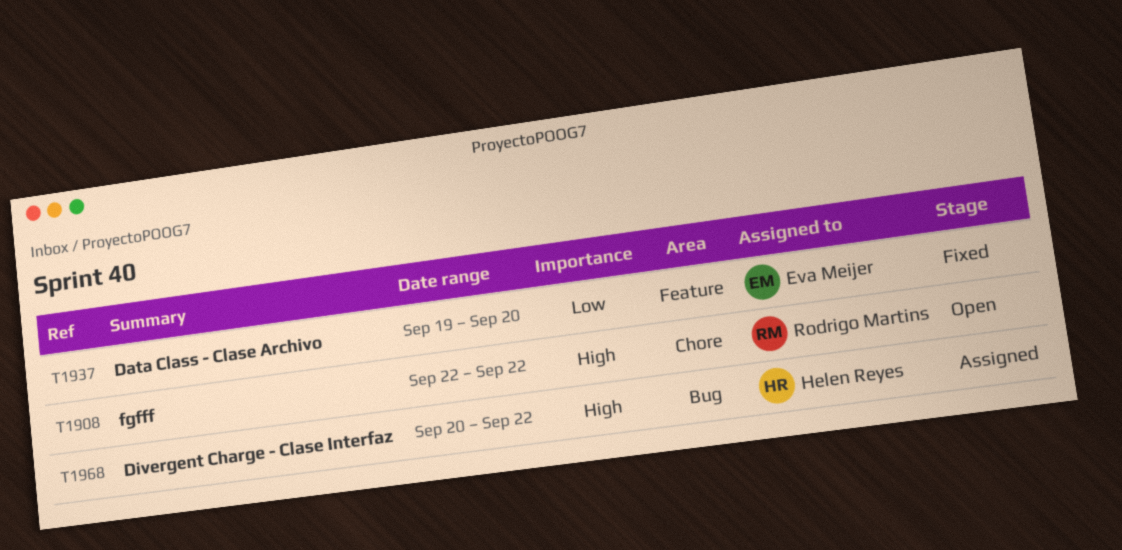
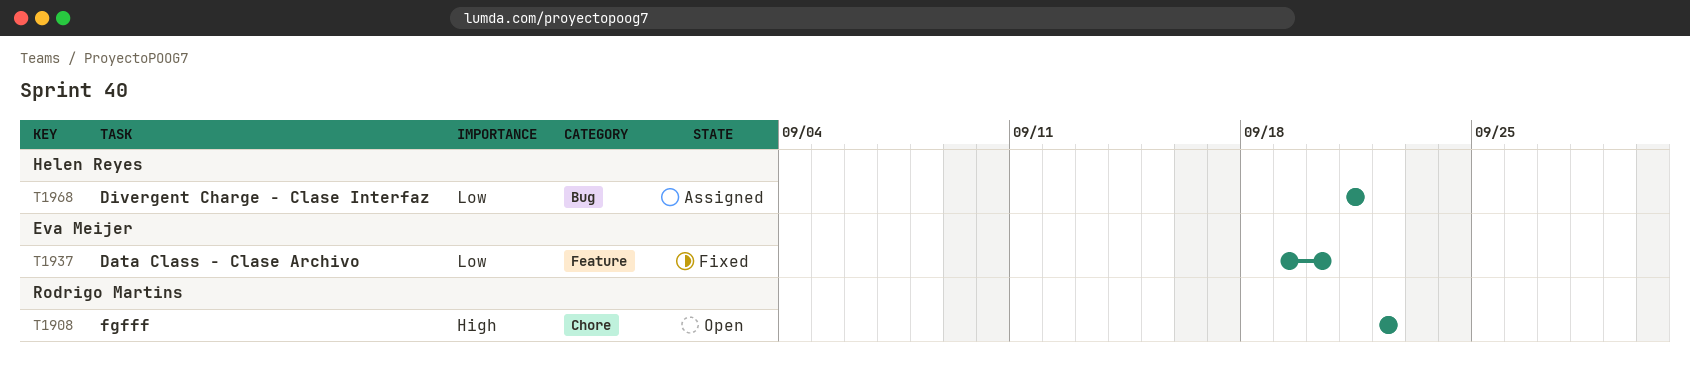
T1968, priority: High -> Low
T1968, start: Sep 20 -> Sep 21
T1968, due: Sep 22 -> Sep 21

